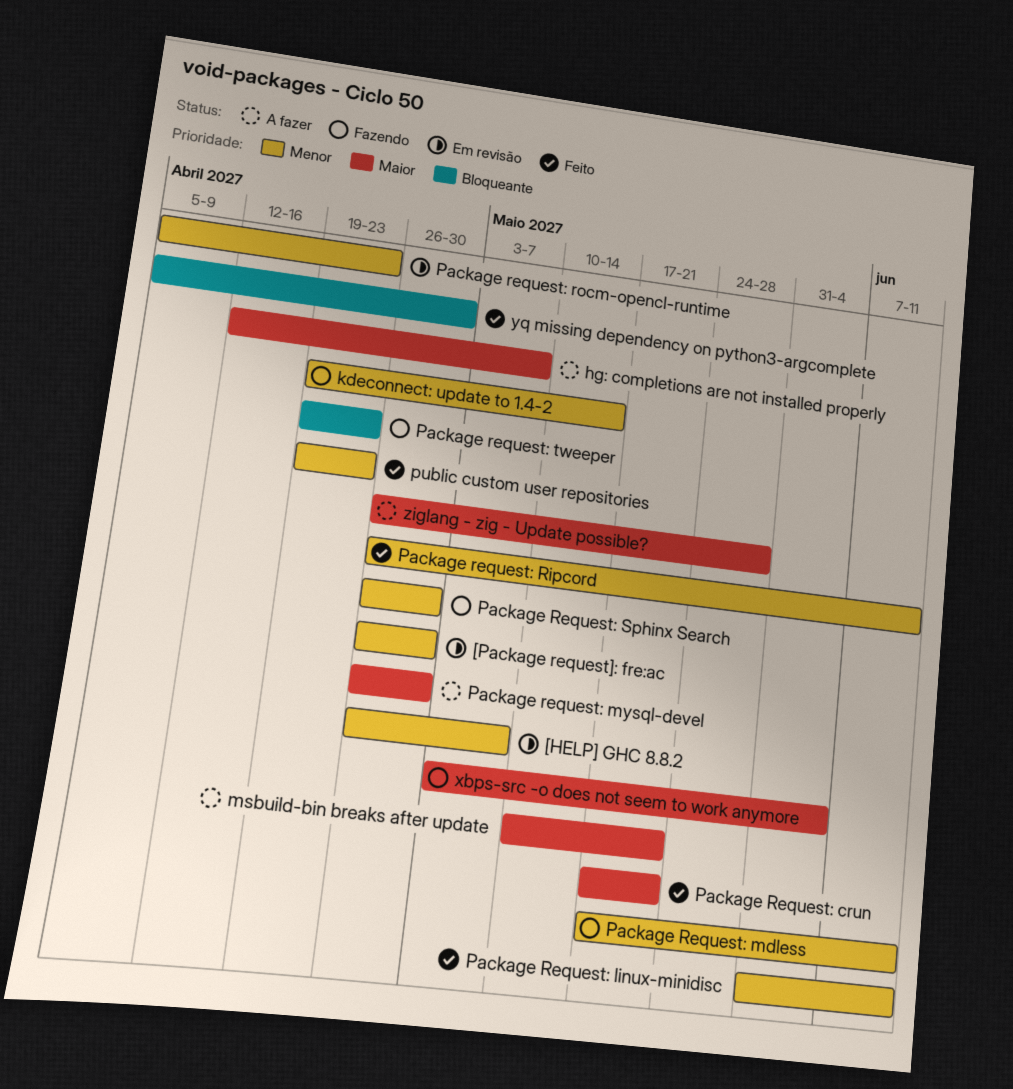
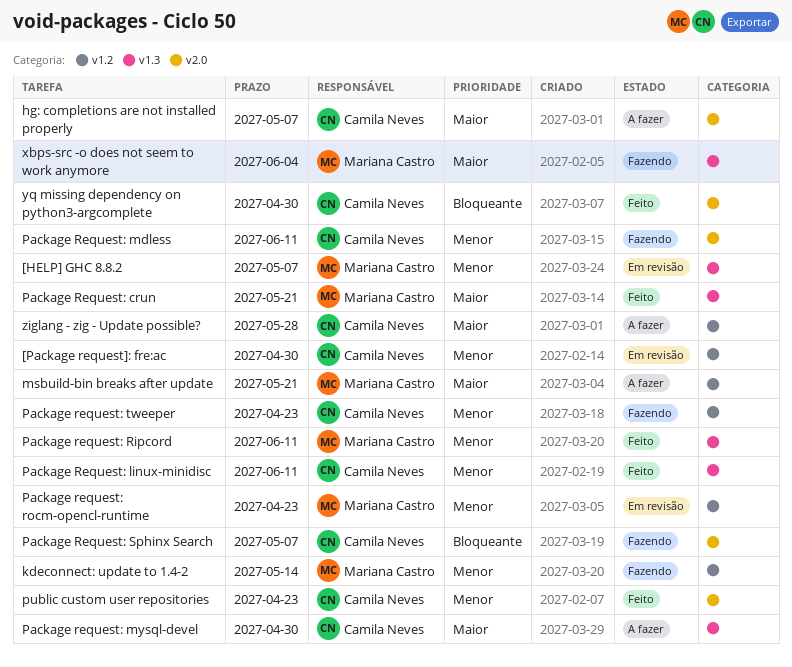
Package Request: Sphinx Search, priority: Menor -> Bloqueante
Package Request: Sphinx Search, due: Apr 30 -> May 7
Package request: tweeper, priority: Bloqueante -> Menor

